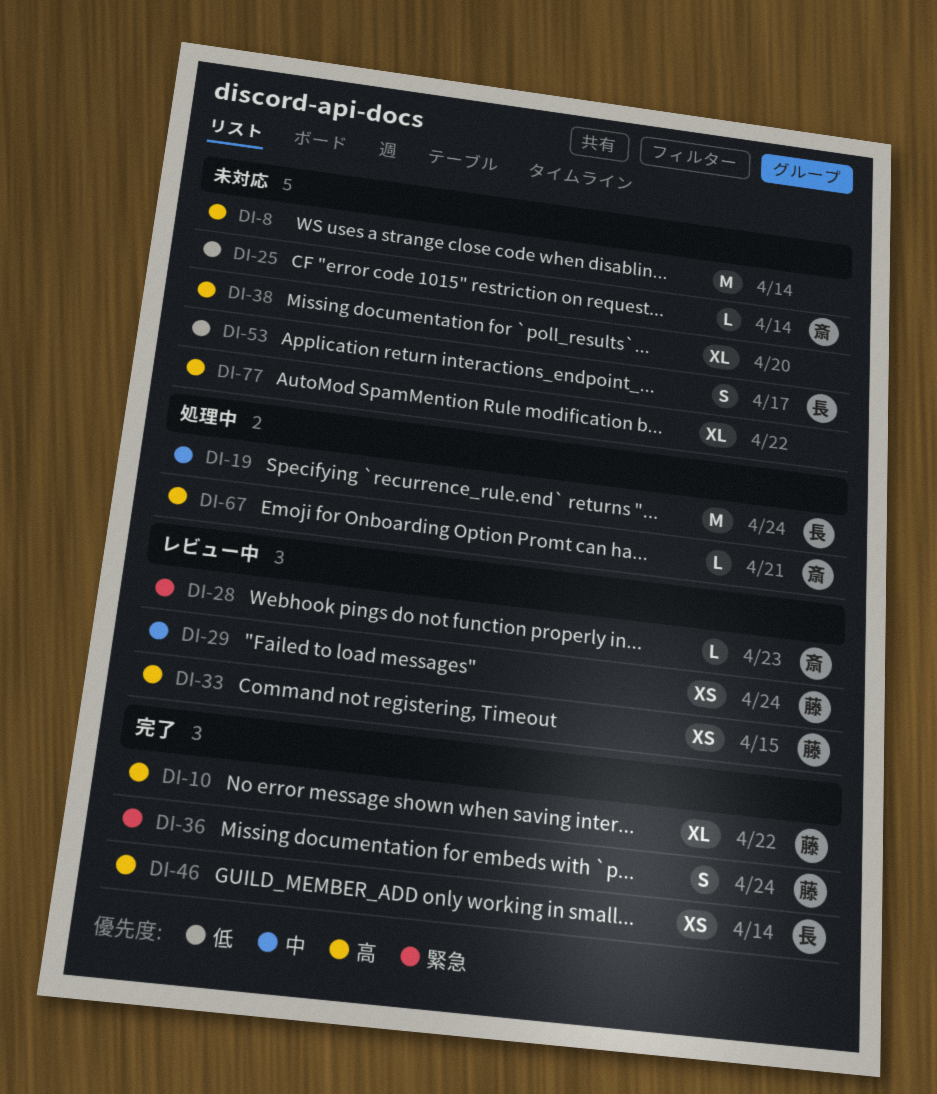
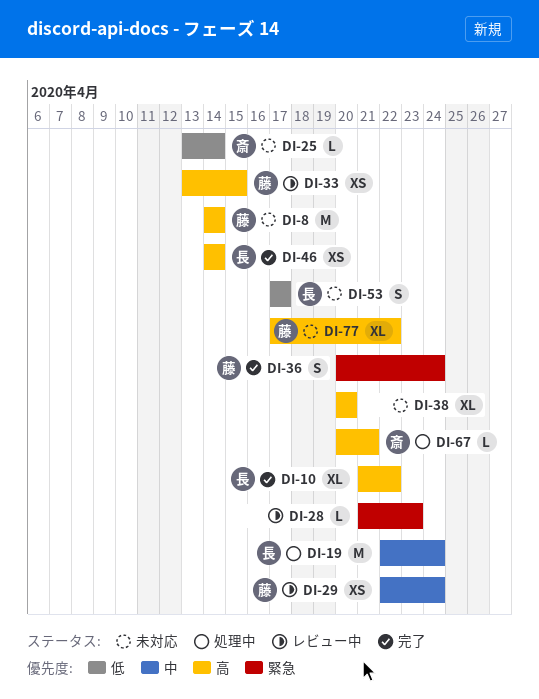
DI-8, owner: none -> 藤
DI-10, owner: 藤 -> 長
DI-28, owner: 斎 -> none
DI-77, owner: none -> 藤

